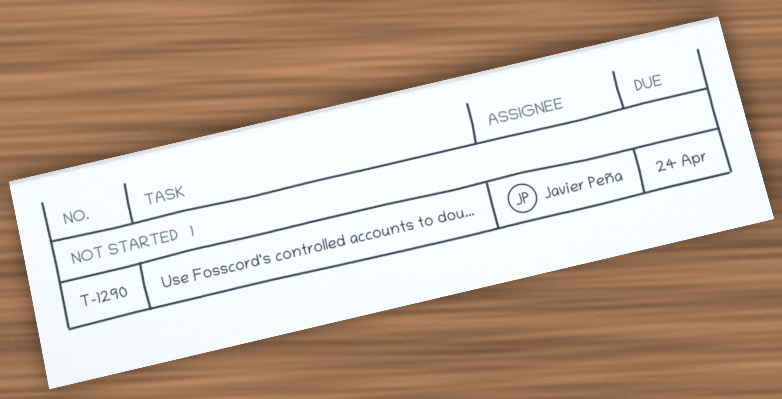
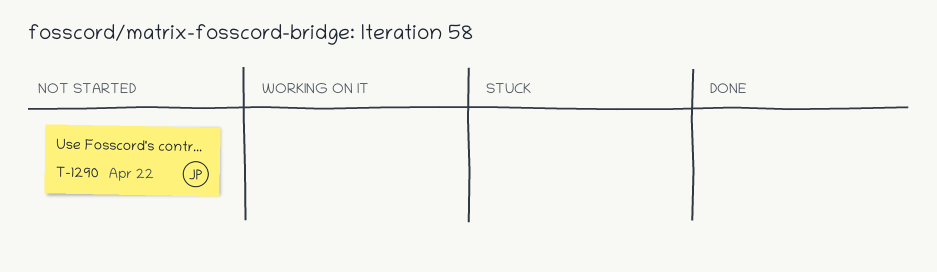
T-1290, due: Apr 24 -> Apr 22

